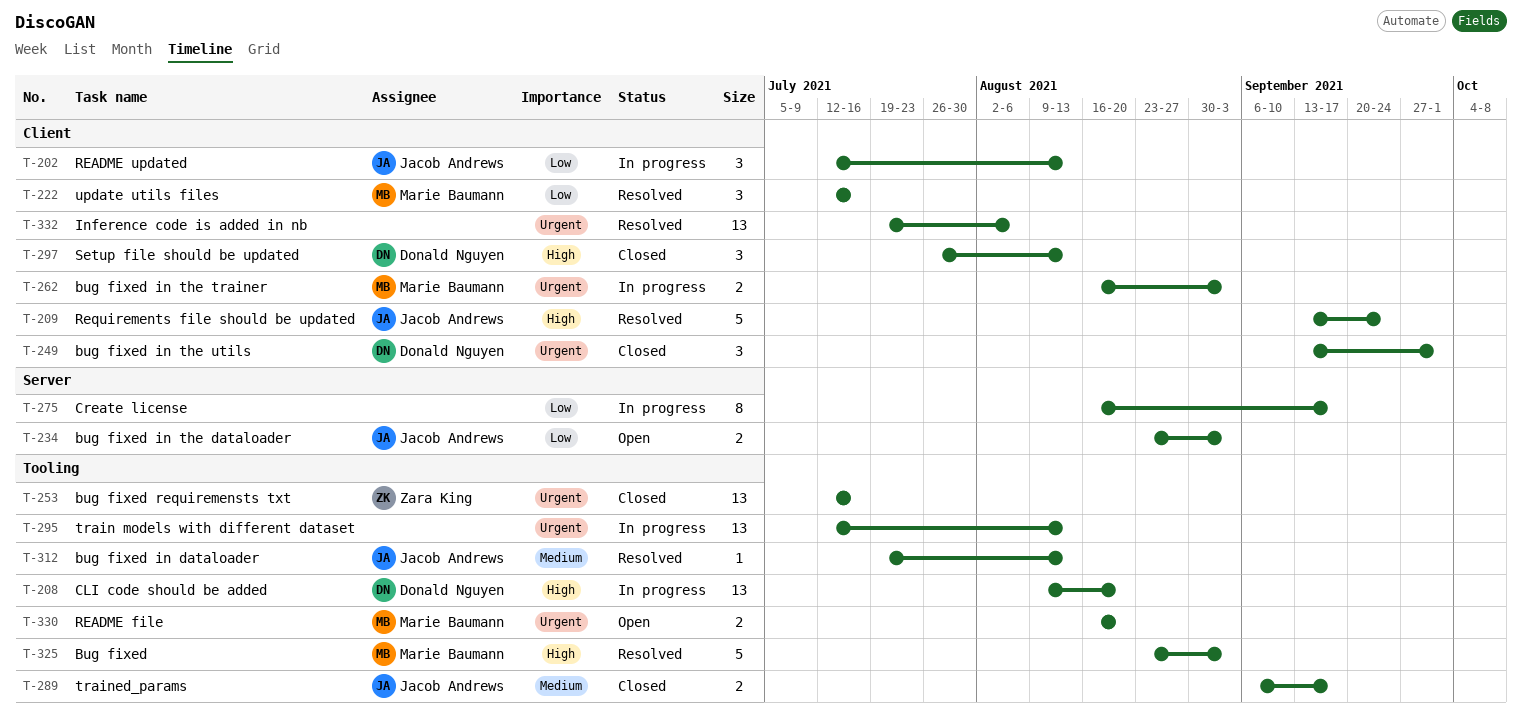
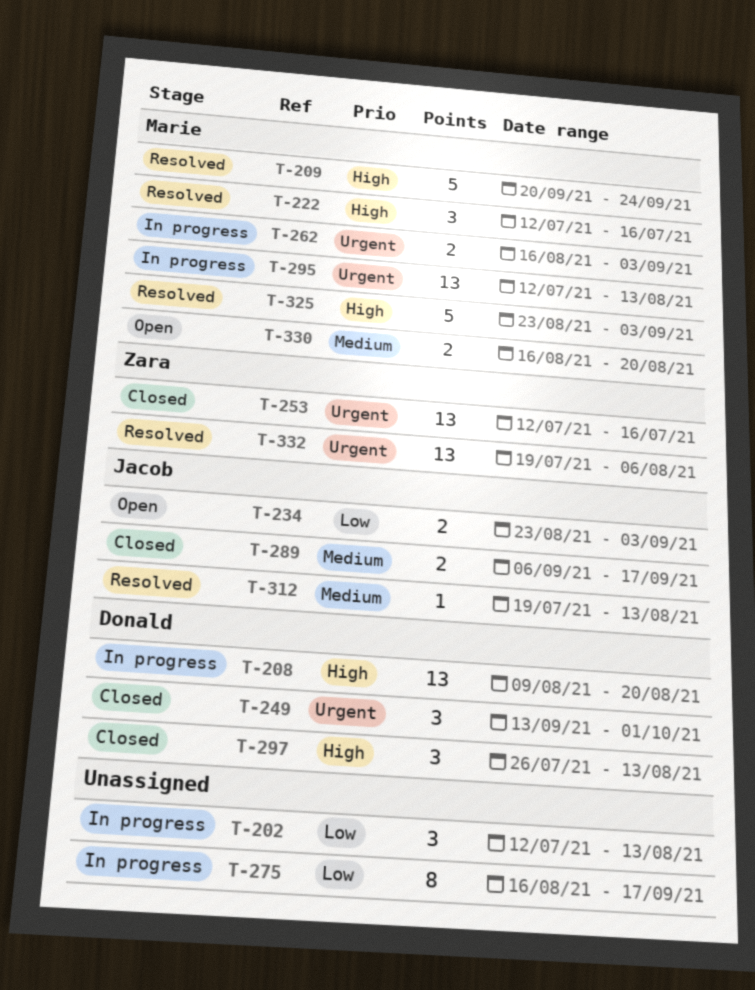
T-202, owner: Jacob Andrews -> none
T-209, owner: Jacob Andrews -> Marie Baumann
T-209, start: Sep 13 -> Sep 20
T-222, priority: Low -> High
T-295, owner: none -> Marie Baumann
T-330, priority: Urgent -> Medium
T-332, owner: none -> Zara King

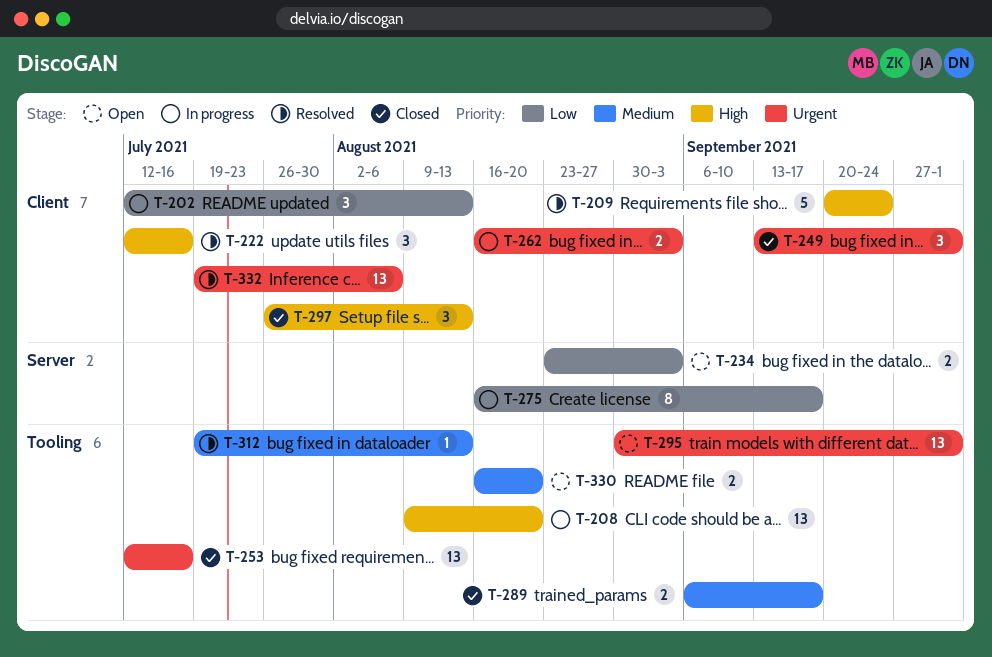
T-295, status: In progress -> Open
T-295, start: Jul 12 -> Aug 30
T-295, due: Aug 13 -> Oct 1
T-325: present -> none

